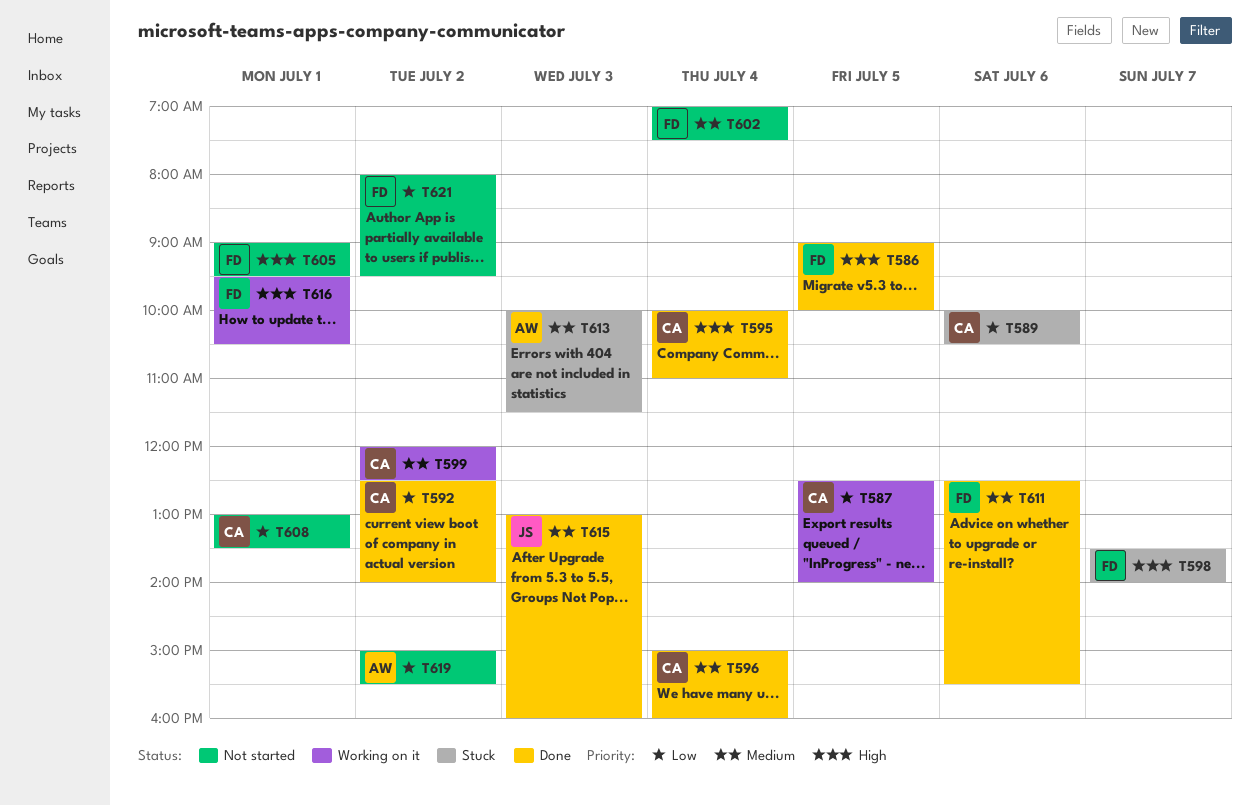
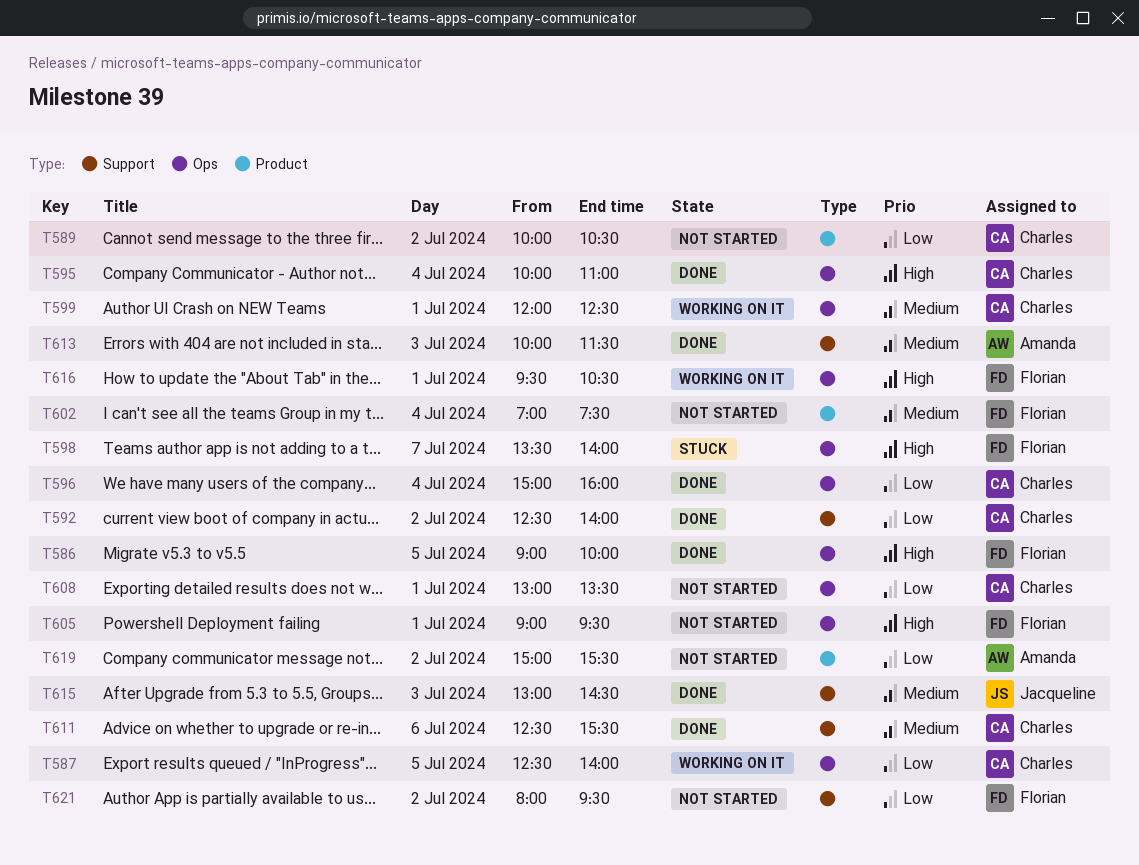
T589, status: Stuck -> Not started
T589, day: Jul 6 -> Jul 2
T596, priority: Medium -> Low
T599, day: Jul 2 -> Jul 1
T611, owner: Florian -> Charles
T613, status: Stuck -> Done
T615, ends: 16:00 -> 14:30

